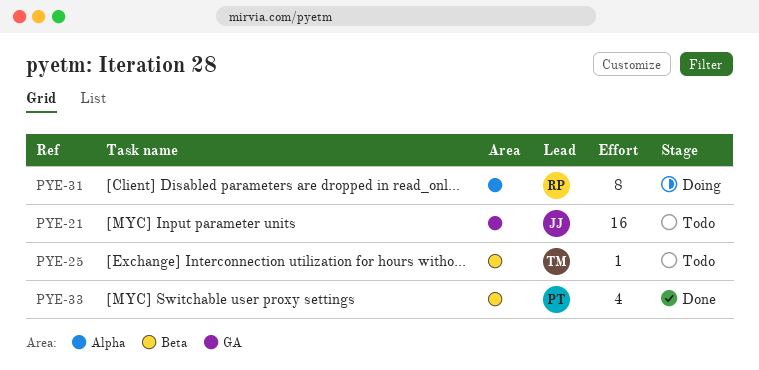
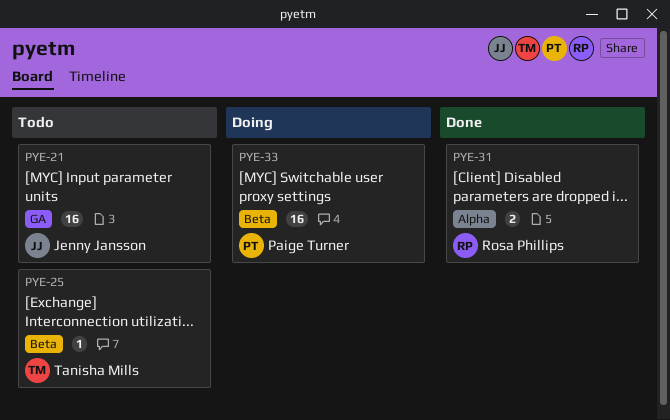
PYE-31, status: Doing -> Done
PYE-31, estimate: 8 -> 2
PYE-33, status: Done -> Doing
PYE-33, estimate: 4 -> 16

